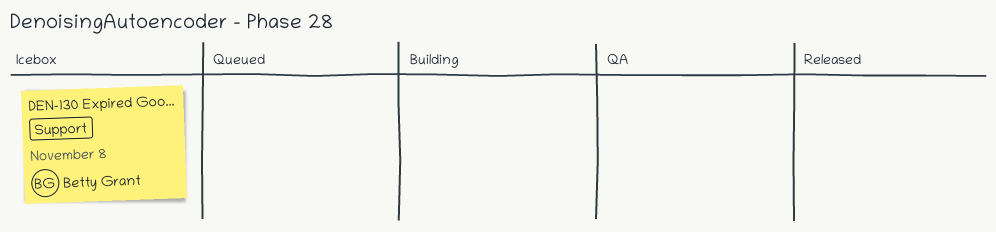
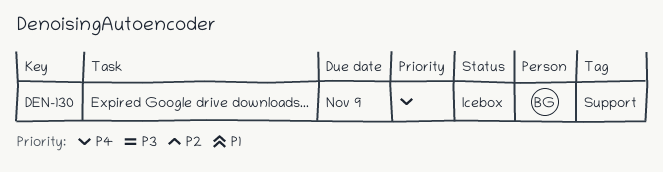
DEN-130, due: Nov 8 -> Nov 9

